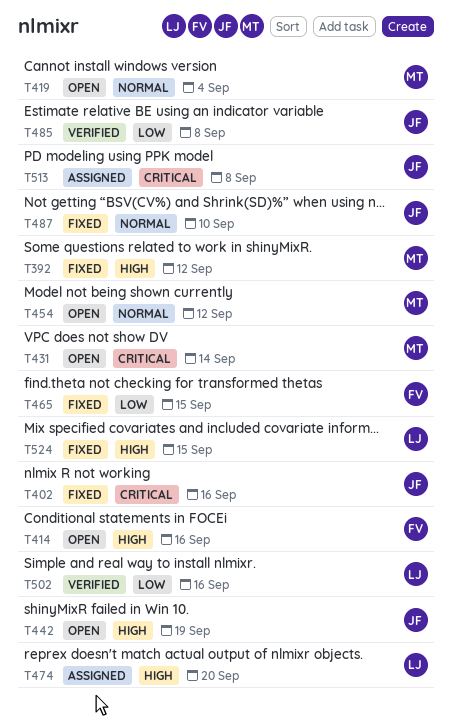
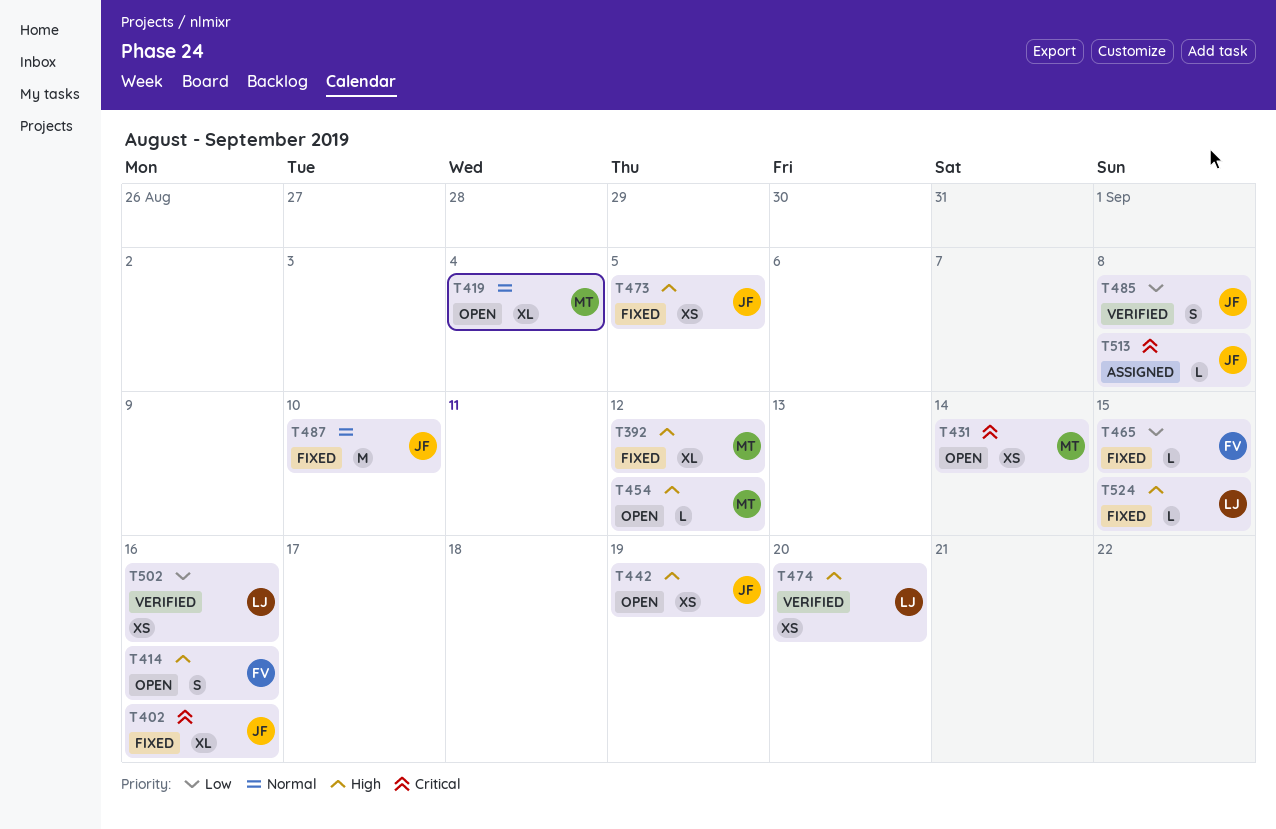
T454, priority: Normal -> High
T473: none -> present
T474, status: Assigned -> Verified

